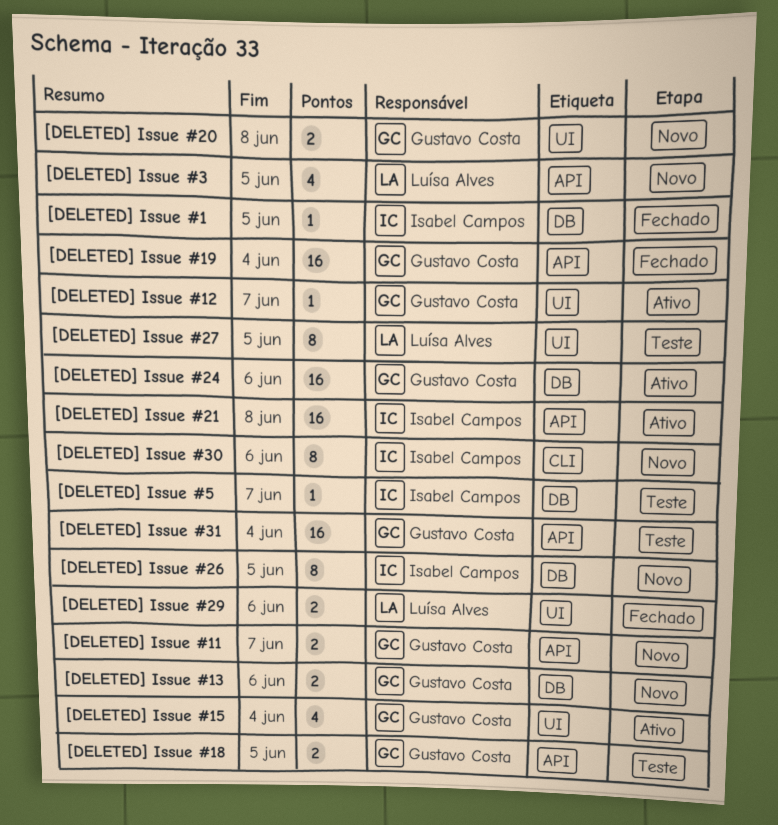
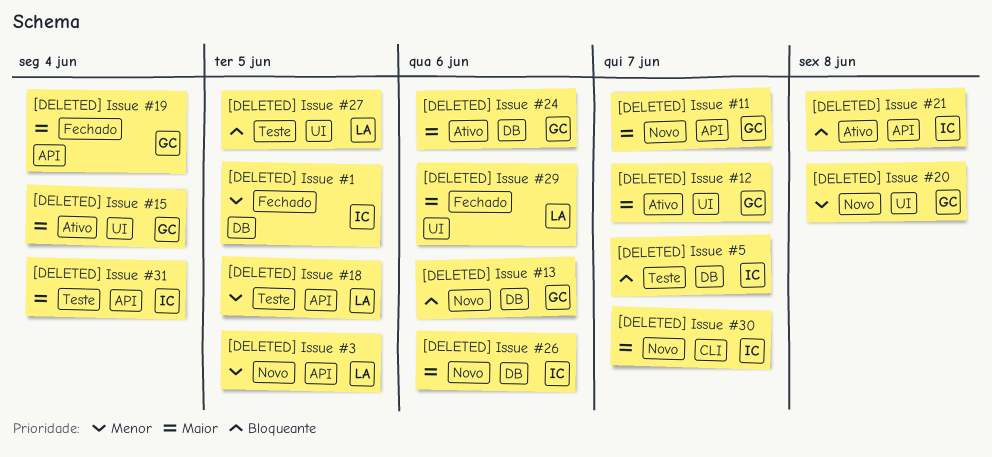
[DELETED] Issue #18, owner: Gustavo Costa -> Luísa Alves
[DELETED] Issue #26, due: Jun 5 -> Jun 6
[DELETED] Issue #30, due: Jun 6 -> Jun 7
[DELETED] Issue #31, owner: Gustavo Costa -> Isabel Campos

